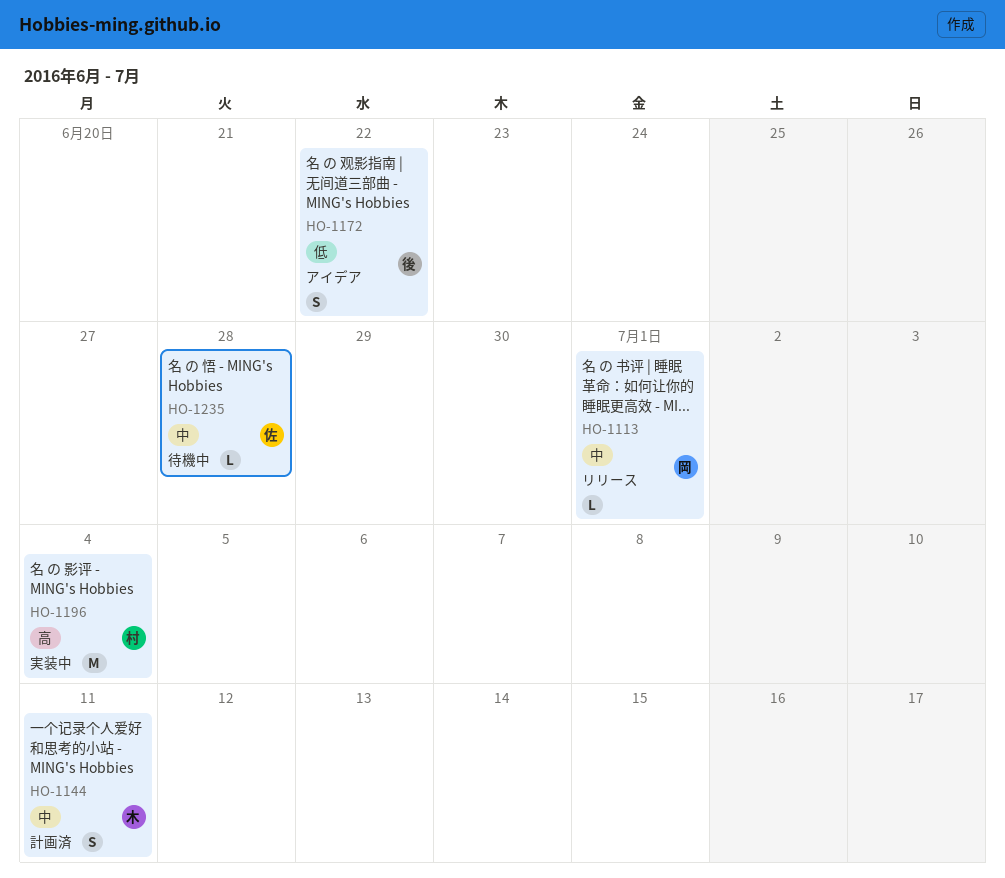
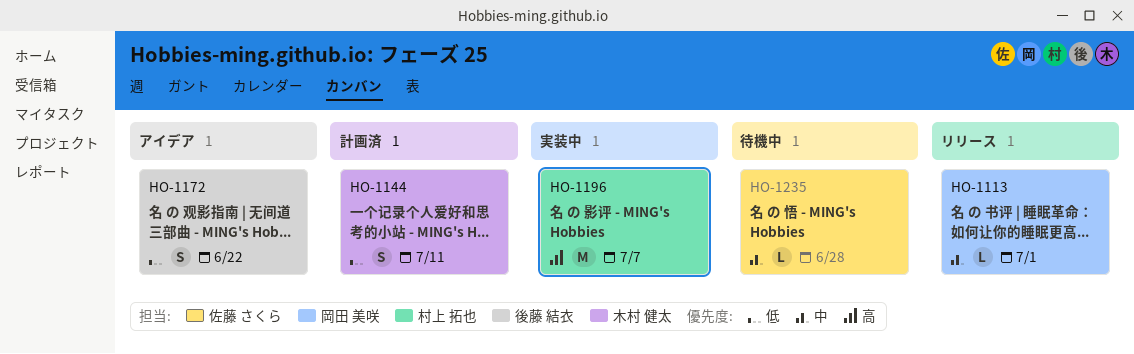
HO-1144, priority: 中 -> 低
HO-1196, due: Jul 4 -> Jul 7

